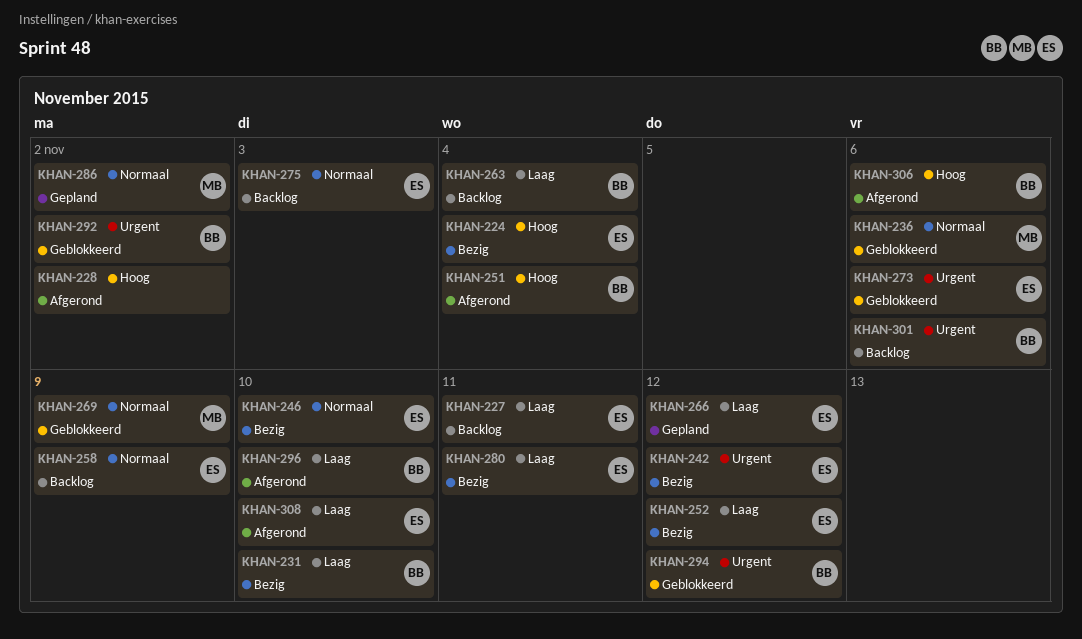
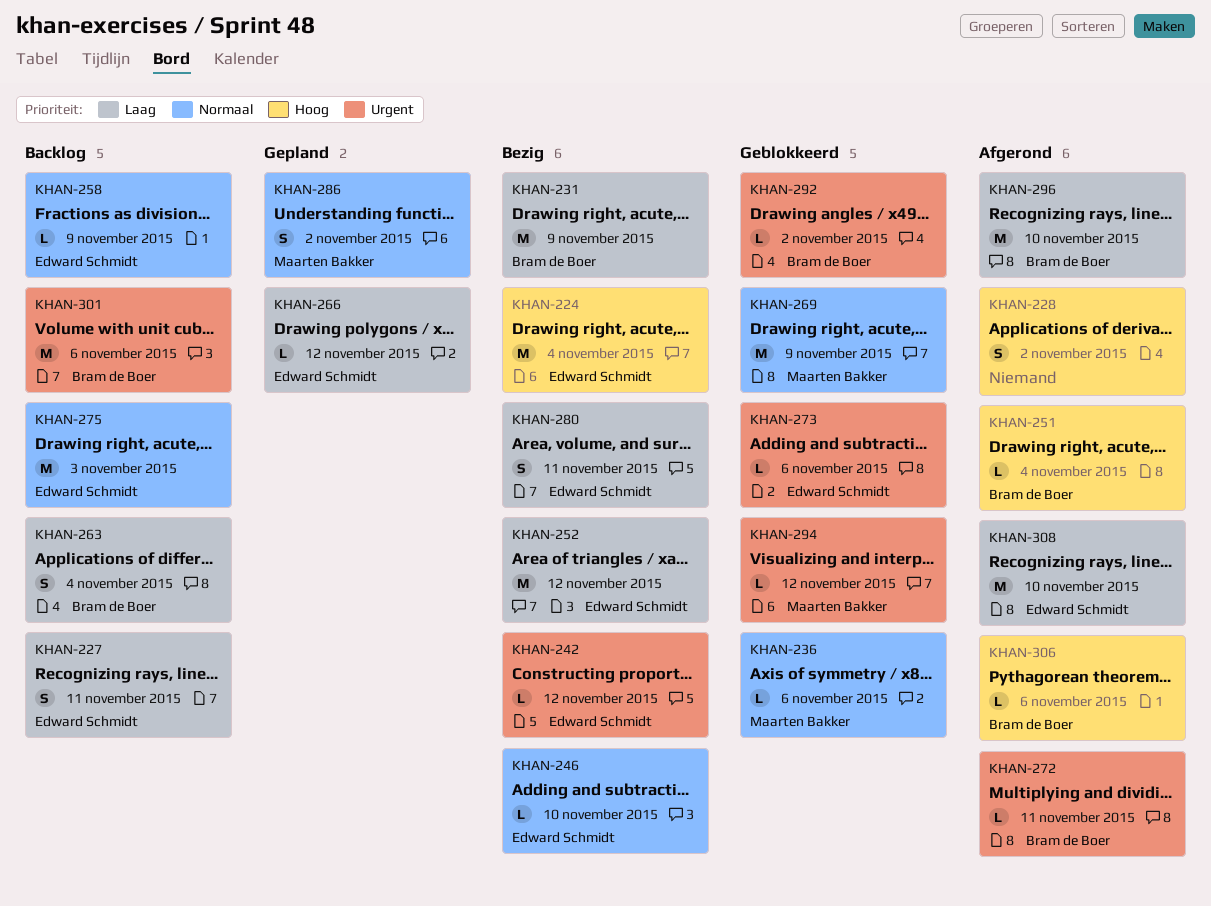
KHAN-231, due: Nov 10 -> Nov 9
KHAN-272: none -> present
KHAN-294, owner: Bram de Boer -> Maarten Bakker

